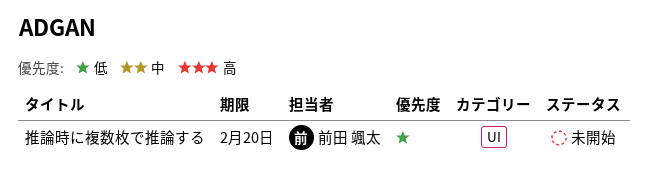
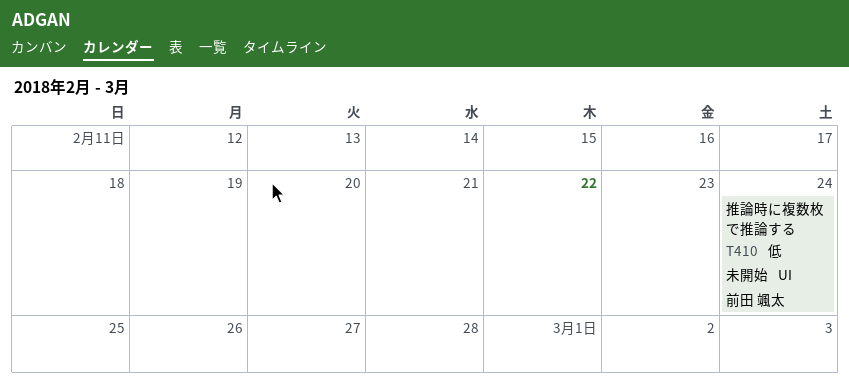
推論時に複数枚で推論する, due: Feb 20 -> Feb 24

